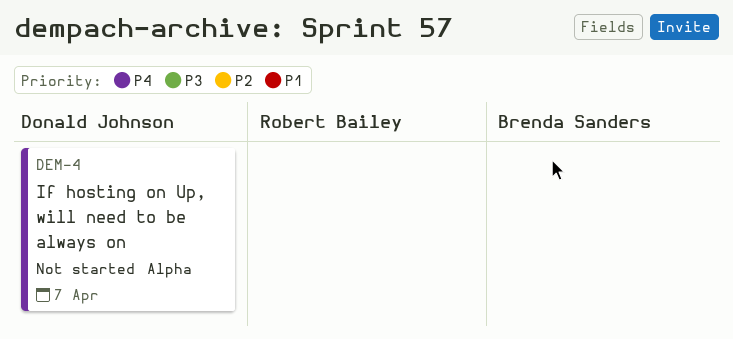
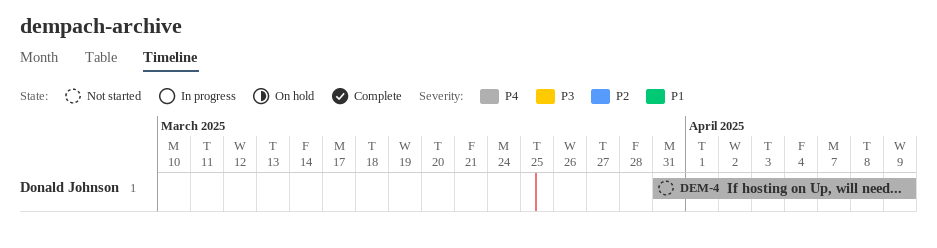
DEM-4, due: Apr 7 -> Apr 9

